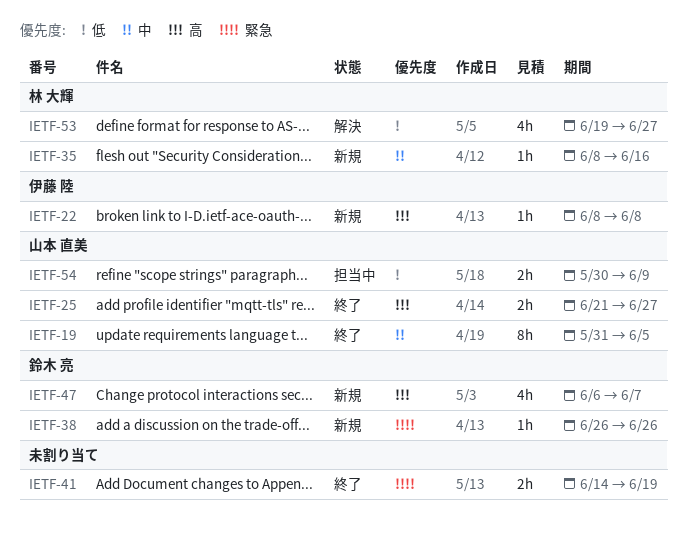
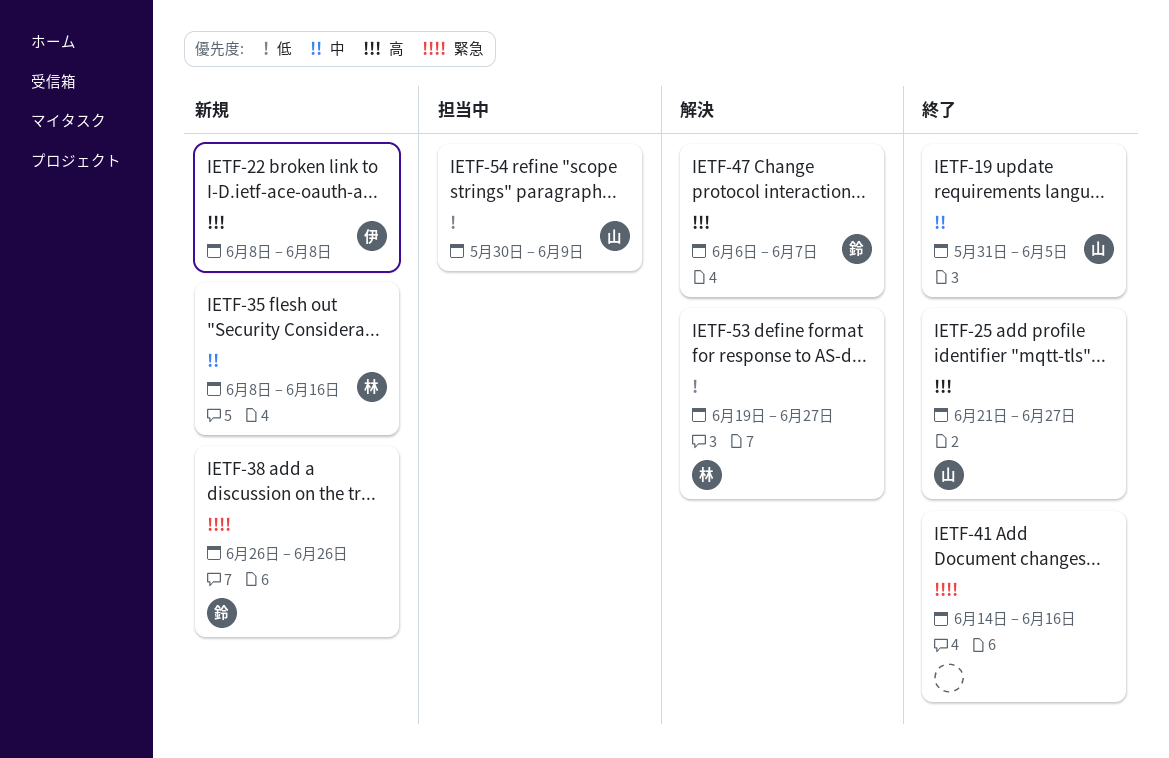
IETF-41, due: Jun 19 -> Jun 16
IETF-47, status: 新規 -> 解決

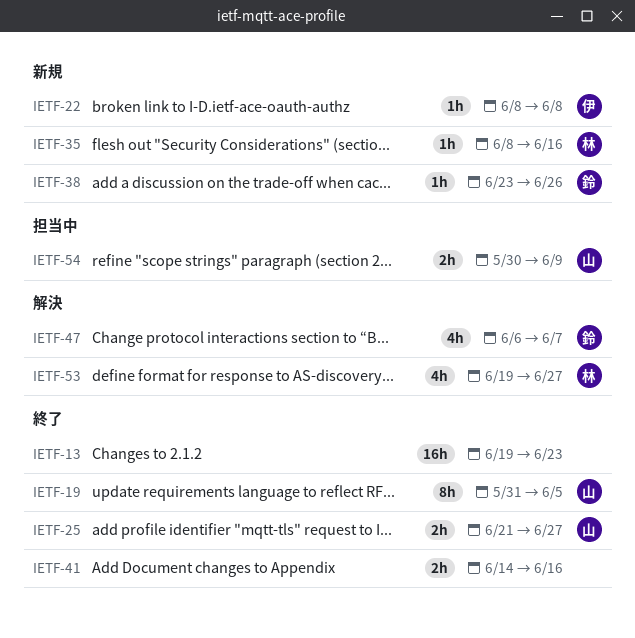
IETF-13: none -> present
IETF-38, start: Jun 26 -> Jun 23

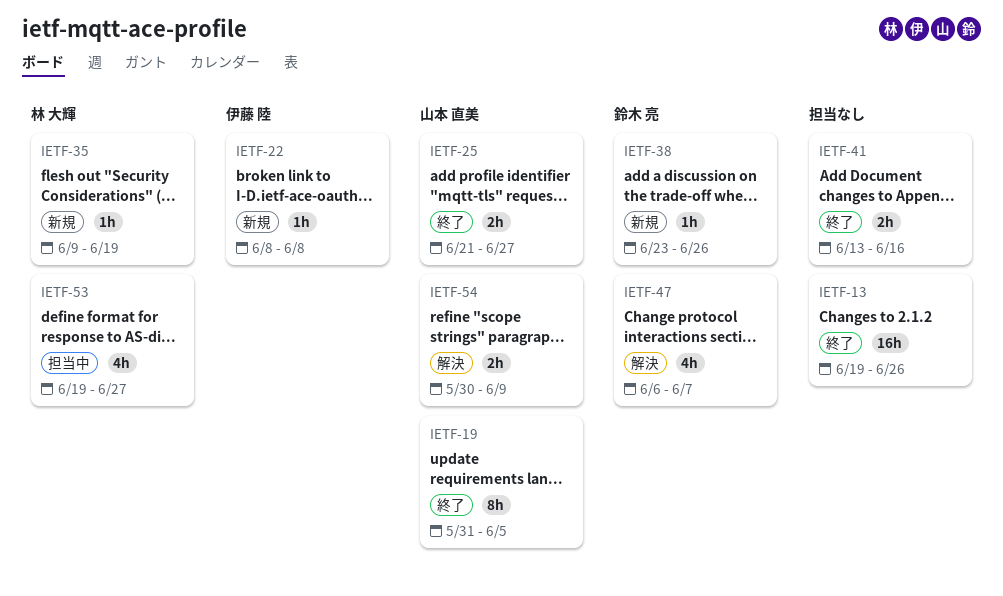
IETF-13, due: Jun 23 -> Jun 26
IETF-35, start: Jun 8 -> Jun 9
IETF-35, due: Jun 16 -> Jun 19
IETF-41, start: Jun 14 -> Jun 13
IETF-53, status: 解決 -> 担当中
IETF-54, status: 担当中 -> 解決

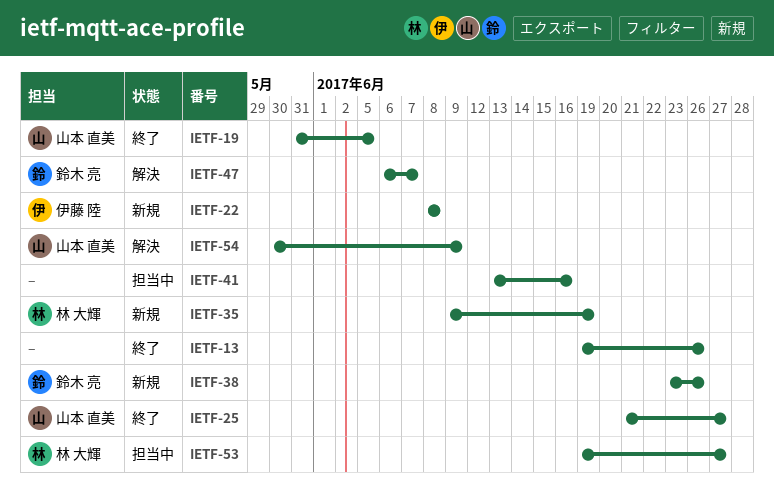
IETF-41, status: 終了 -> 担当中

